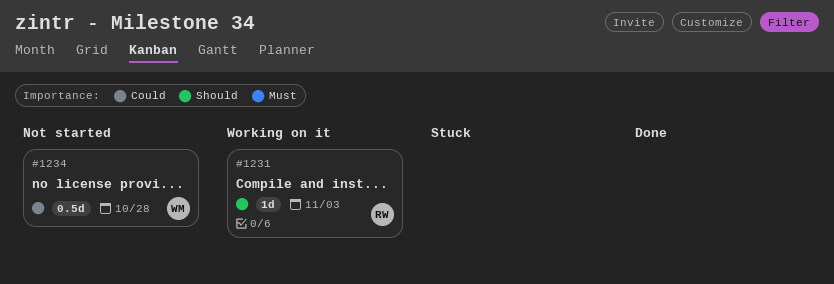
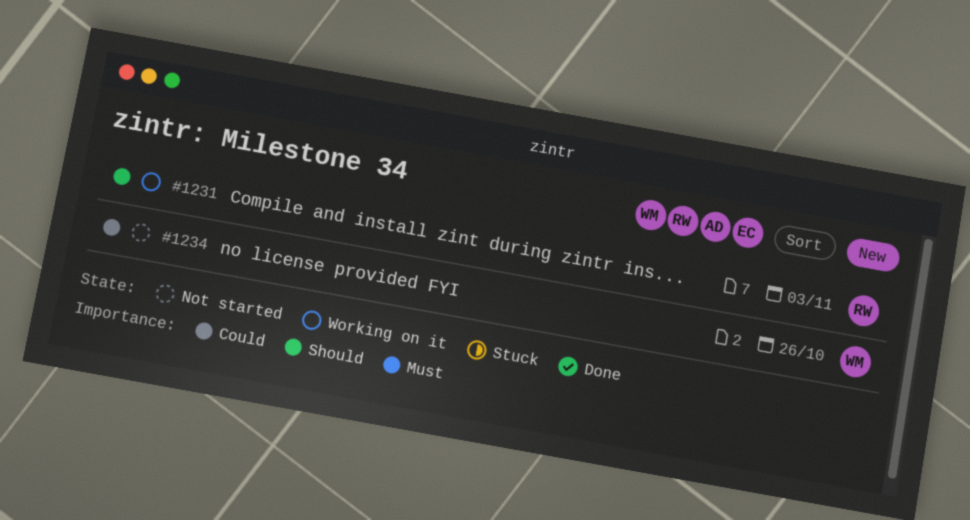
#1234, due: Oct 28 -> Oct 26

